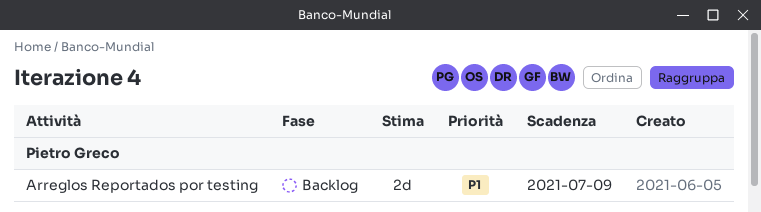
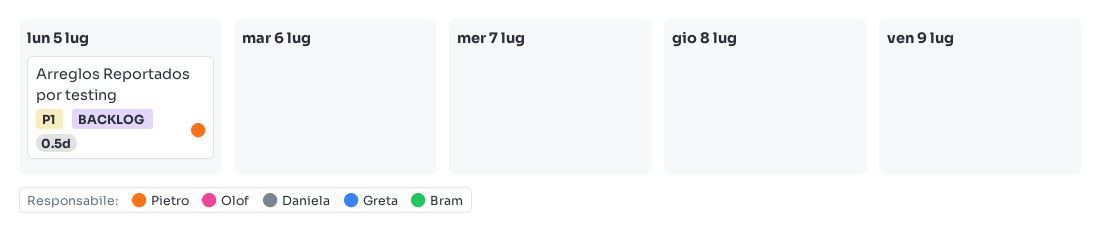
Arreglos Reportados por testing, estimate: 2d -> 0.5d
Arreglos Reportados por testing, due: Jul 9 -> Jul 5

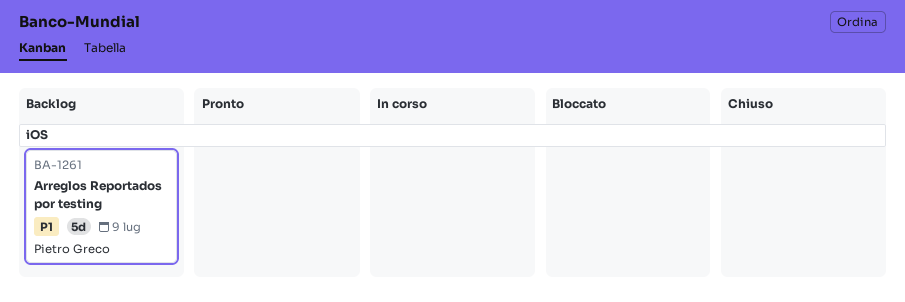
Arreglos Reportados por testing, estimate: 0.5d -> 5d
Arreglos Reportados por testing, due: Jul 5 -> Jul 9

